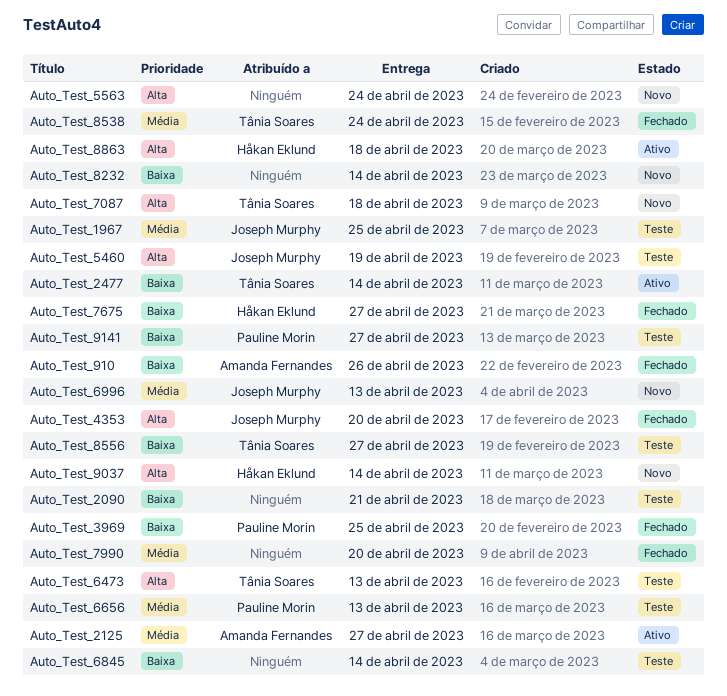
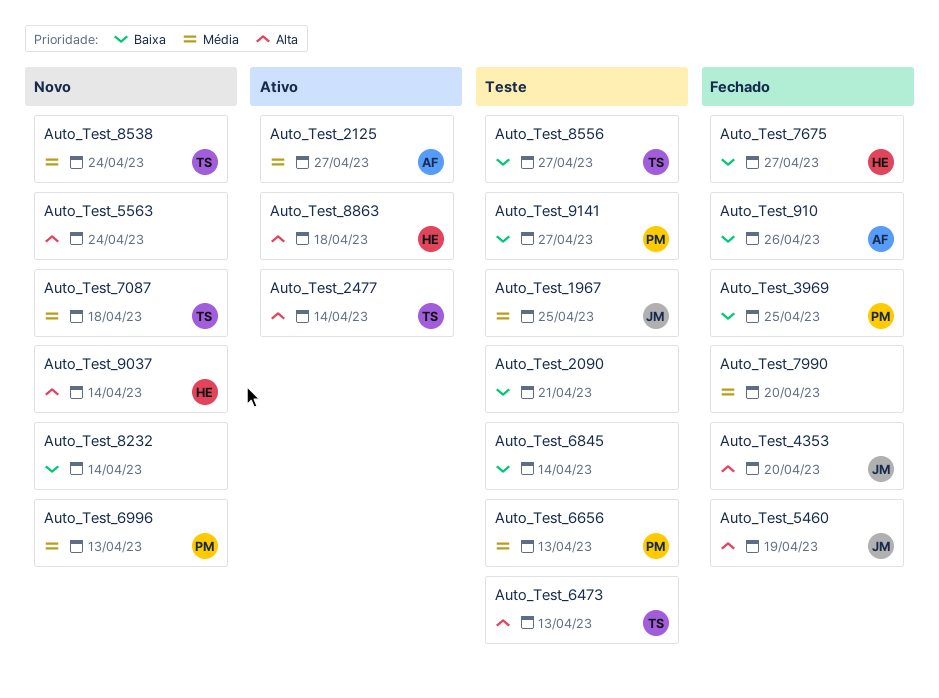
Auto_Test_2477, priority: Baixa -> Alta
Auto_Test_5460, status: Teste -> Fechado
Auto_Test_6996, owner: Joseph Murphy -> Pauline Morin
Auto_Test_7087, priority: Alta -> Média
Auto_Test_8538, status: Fechado -> Novo

